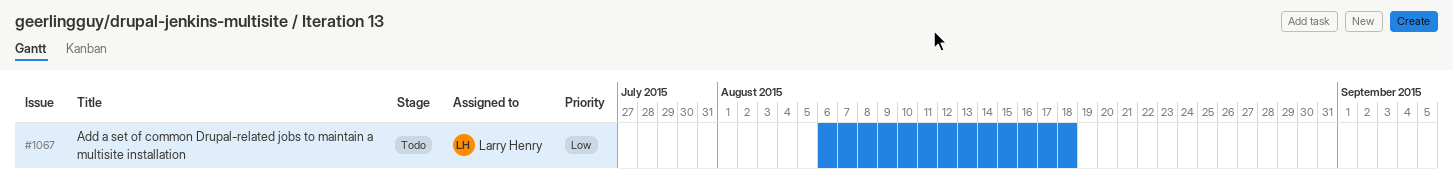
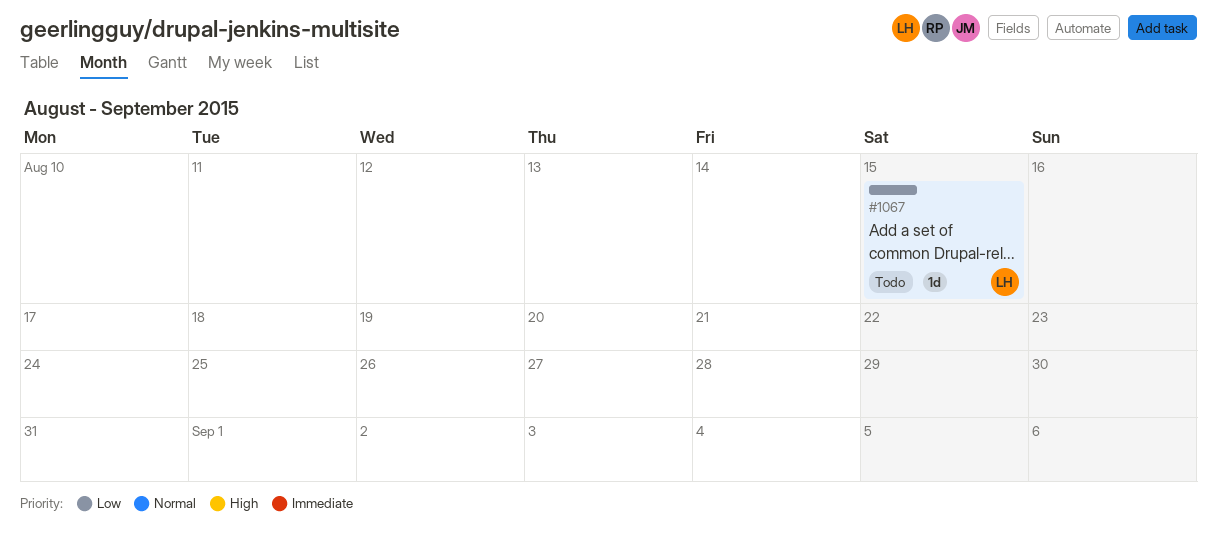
#1067, due: Aug 18 -> Aug 15

